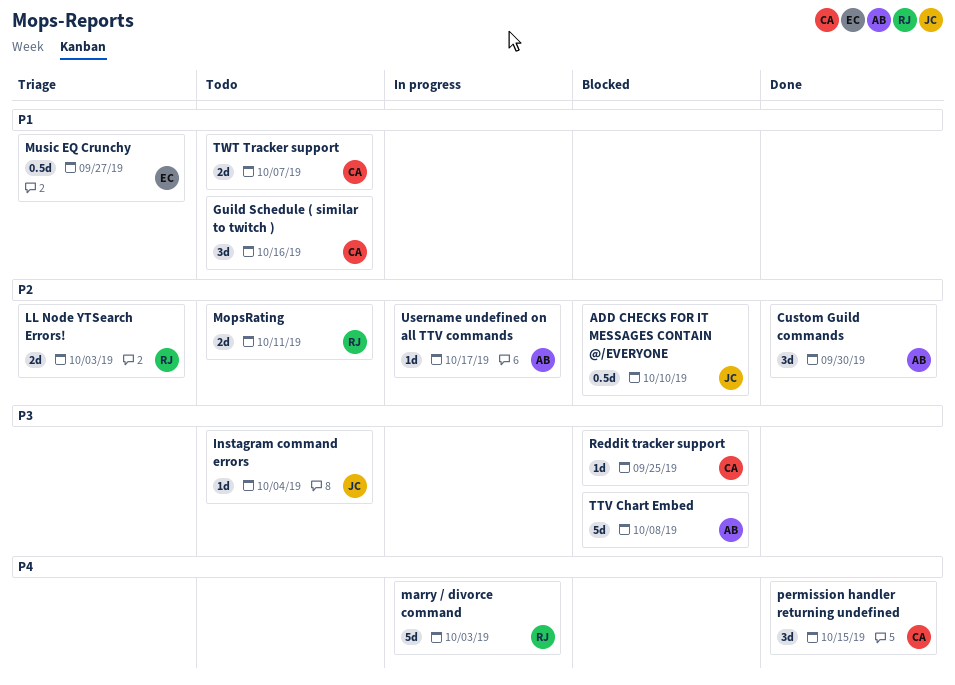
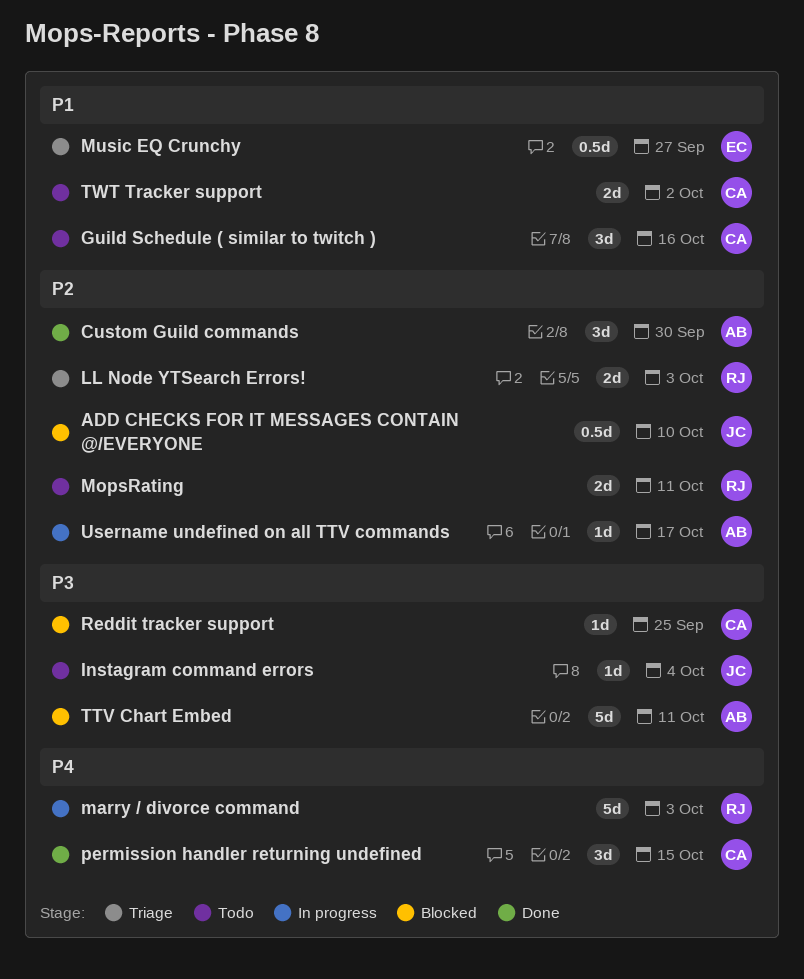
TTV Chart Embed, due: Oct 8 -> Oct 11
TWT Tracker support, due: Oct 7 -> Oct 2

